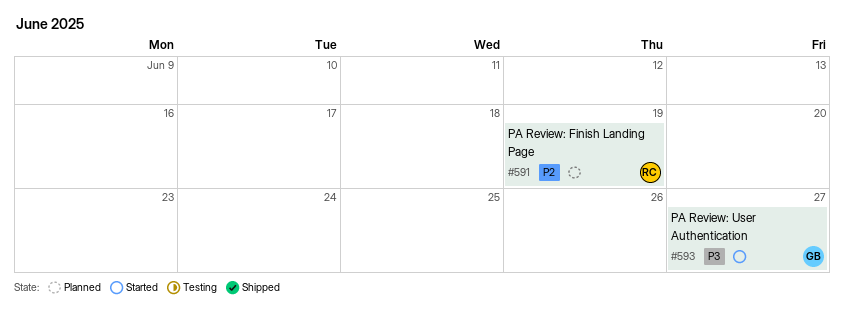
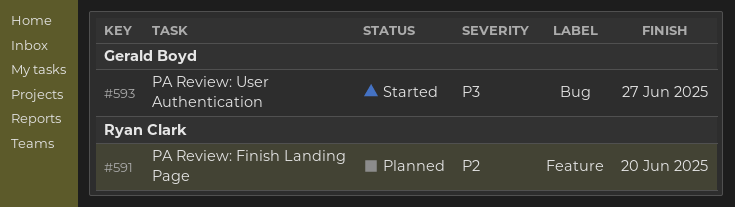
#591, due: Jun 19 -> Jun 20

